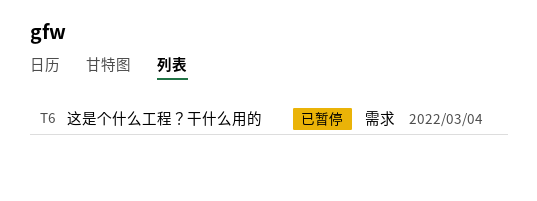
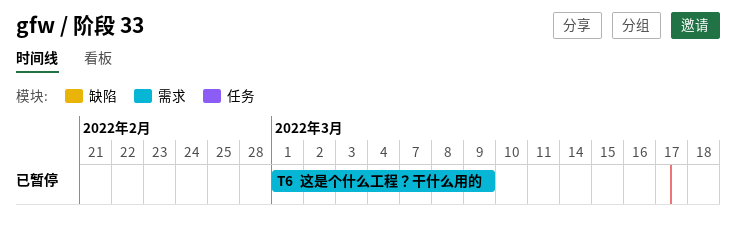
T6, due: Mar 4 -> Mar 9

